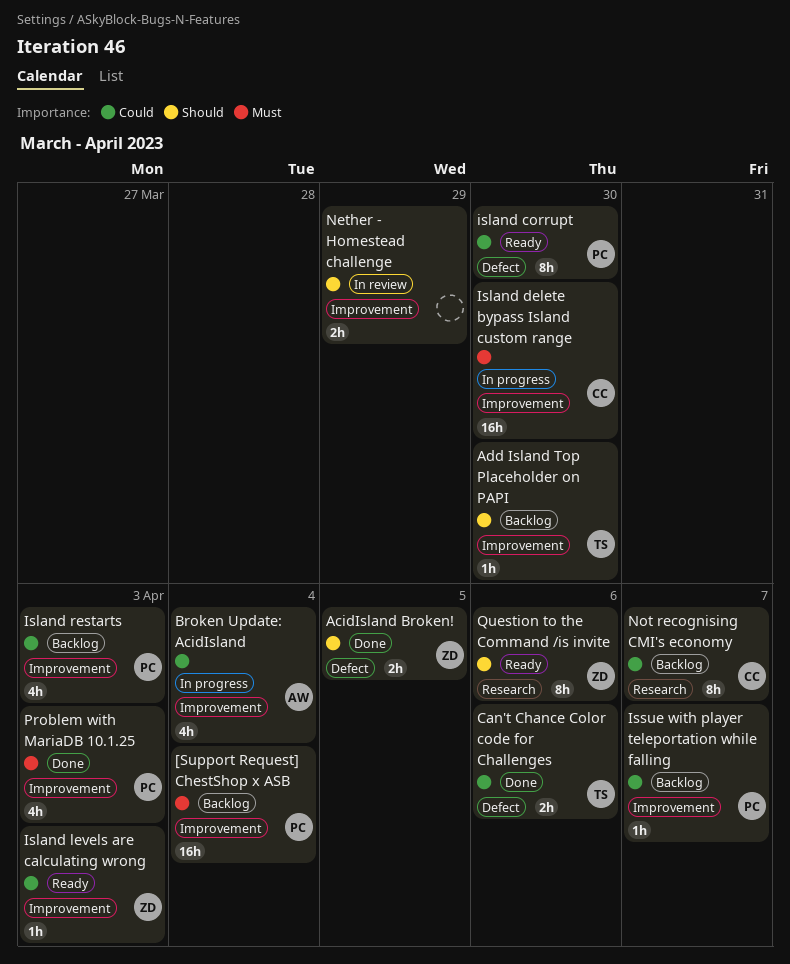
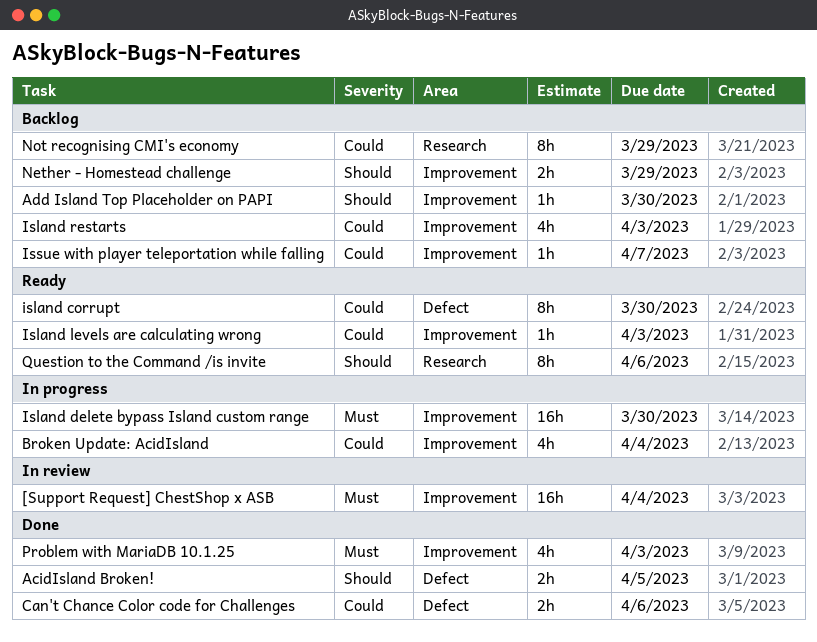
[Support Request] ChestShop x ASB, status: Backlog -> In review
Nether - Homestead challenge, status: In review -> Backlog
Not recognising CMI's economy, due: Apr 7 -> Mar 29

